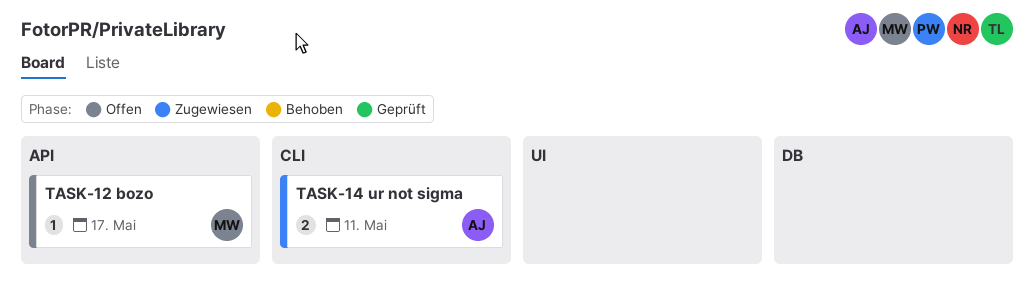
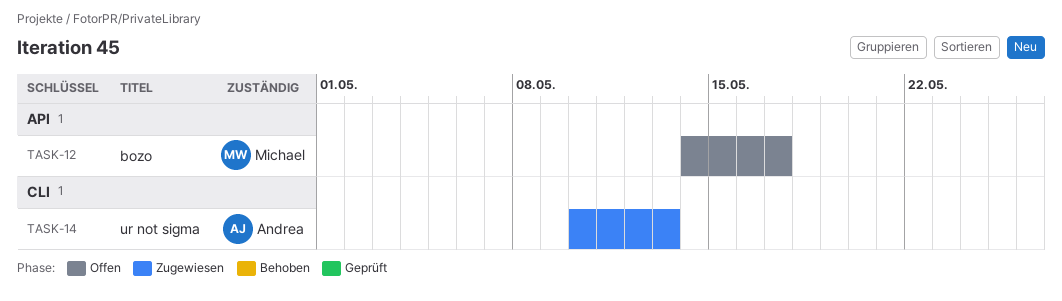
TASK-14, due: May 11 -> May 13

